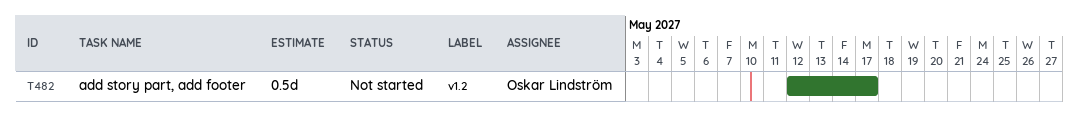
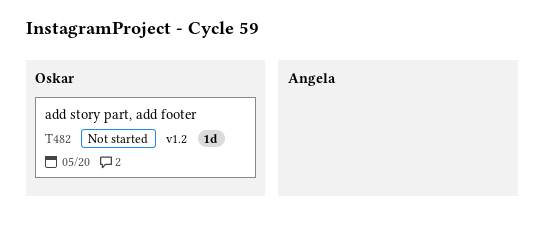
T482, estimate: 0.5d -> 1d
T482, due: May 17 -> May 20

